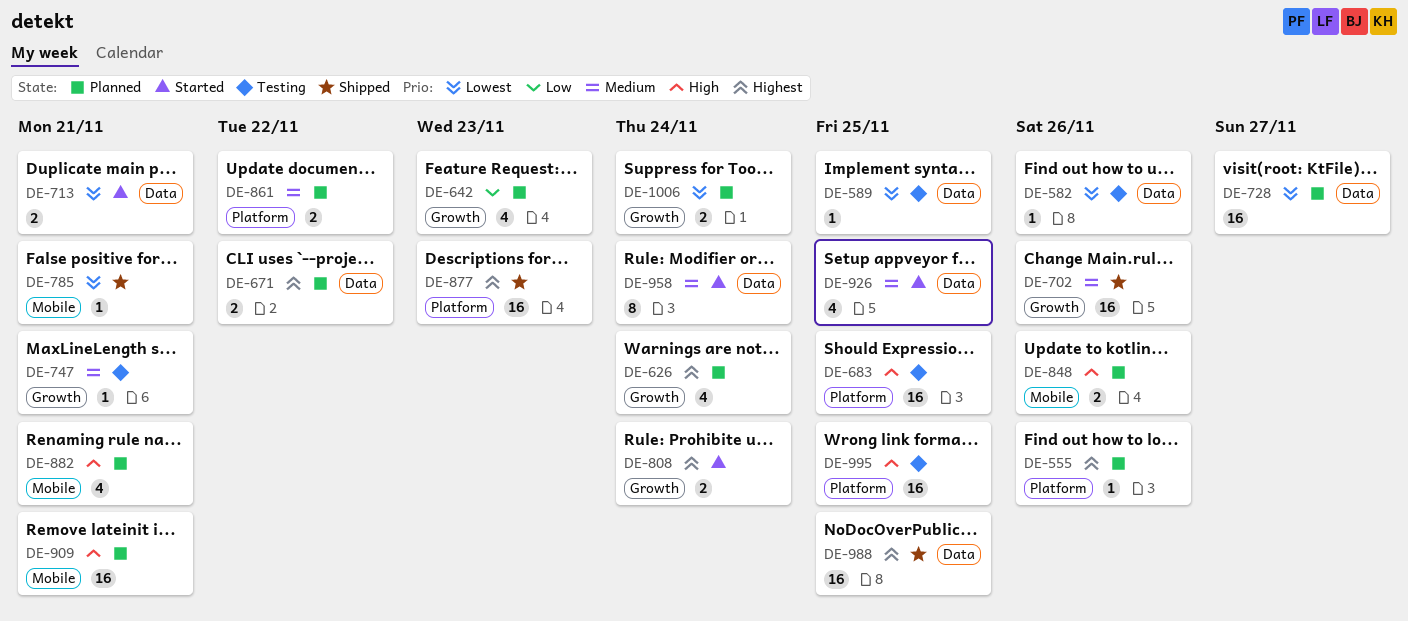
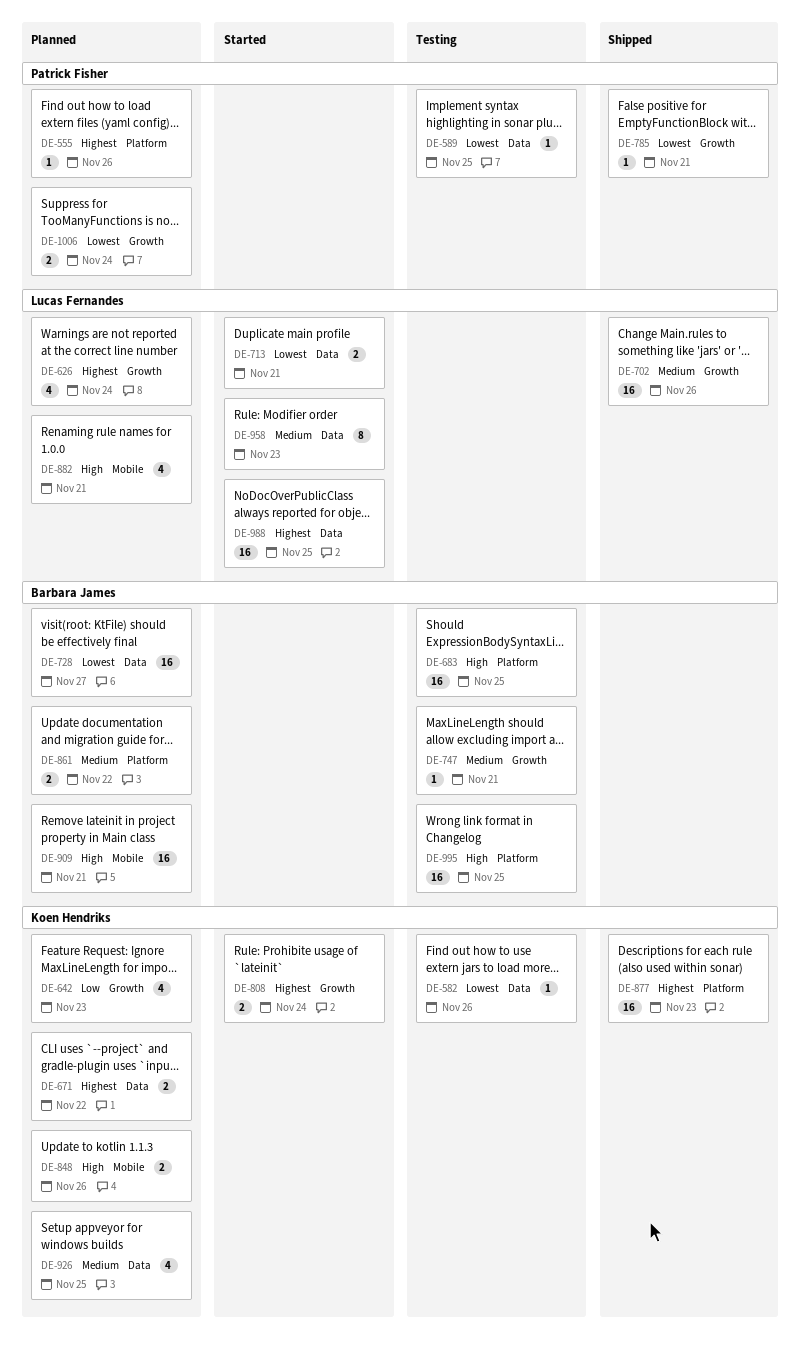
DE-785, label: Mobile -> Growth
DE-926, status: Started -> Planned
DE-958, due: Nov 24 -> Nov 23
DE-988, status: Shipped -> Started

